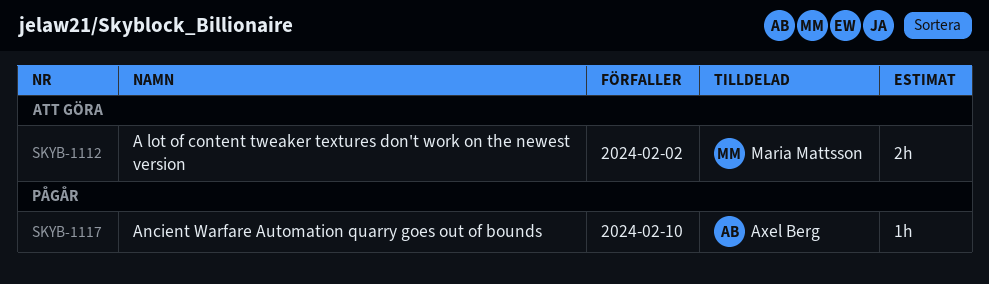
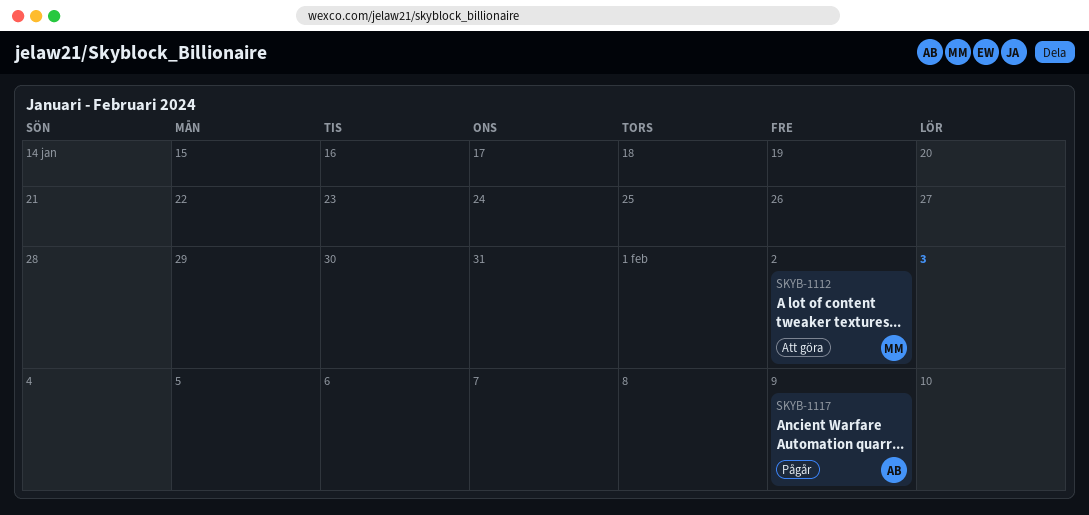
SKYB-1117, due: Feb 10 -> Feb 9

